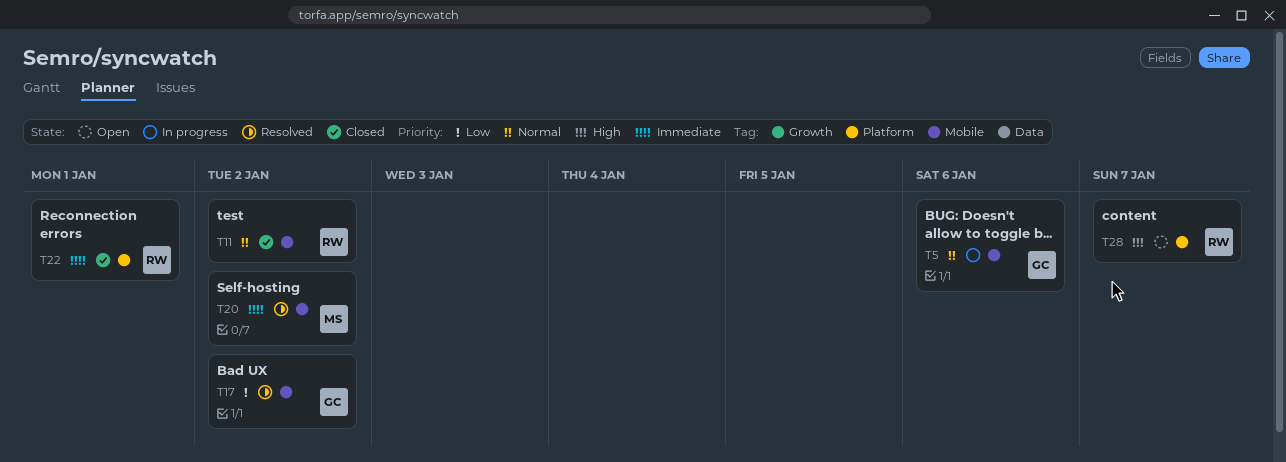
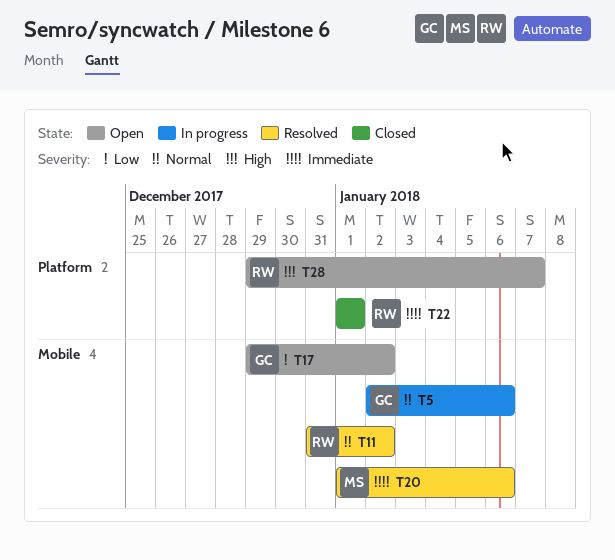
T11, status: Closed -> Resolved
T17, status: Resolved -> Open
T20, due: Jan 2 -> Jan 6

